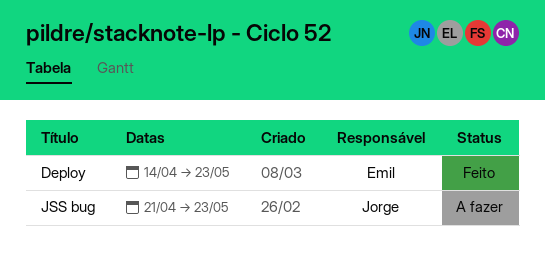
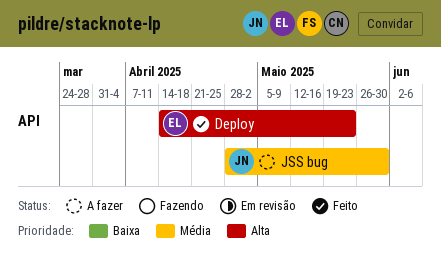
JSS bug, start: Apr 21 -> Apr 28
JSS bug, due: May 23 -> May 30

